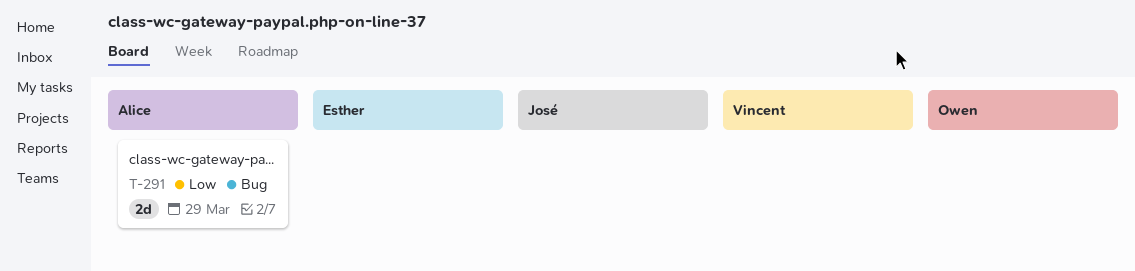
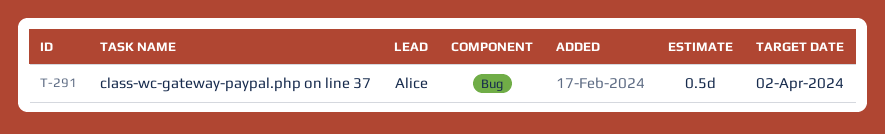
T-291, estimate: 2d -> 0.5d
T-291, due: Mar 29 -> Apr 2

